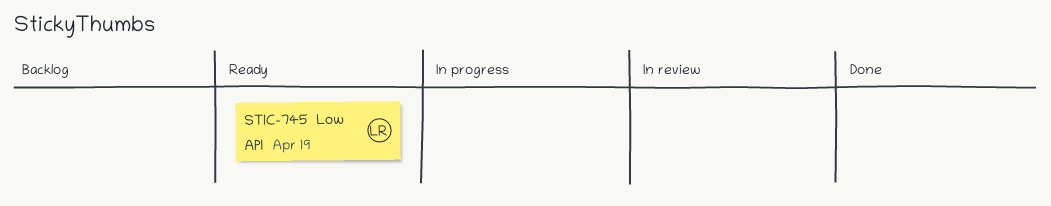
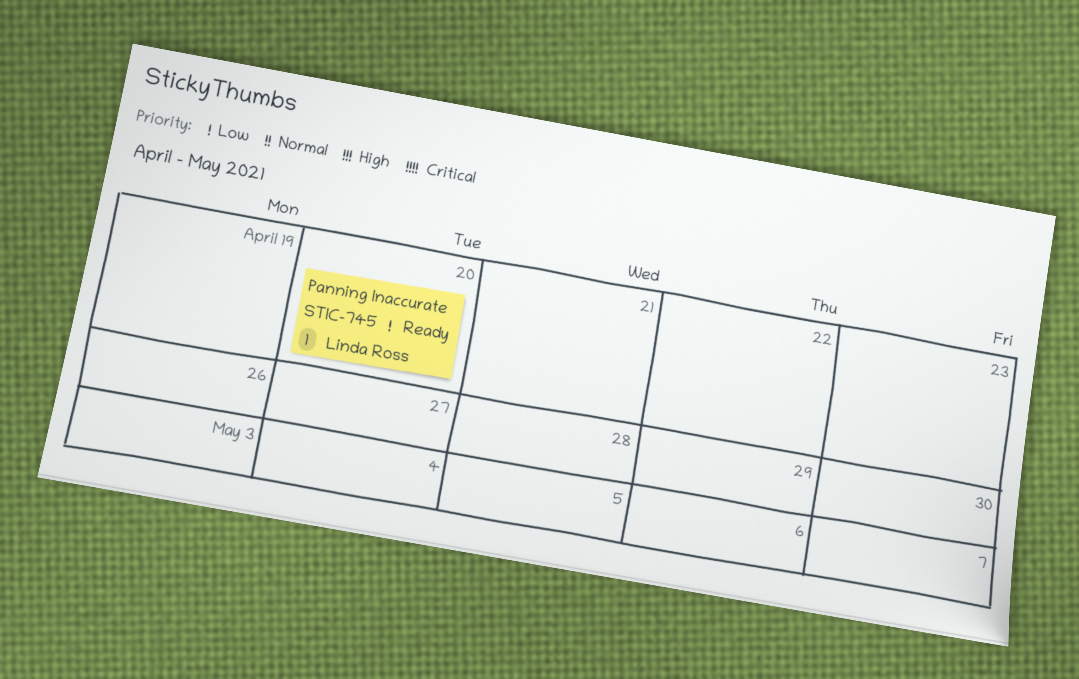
STIC-745, due: Apr 19 -> Apr 20

